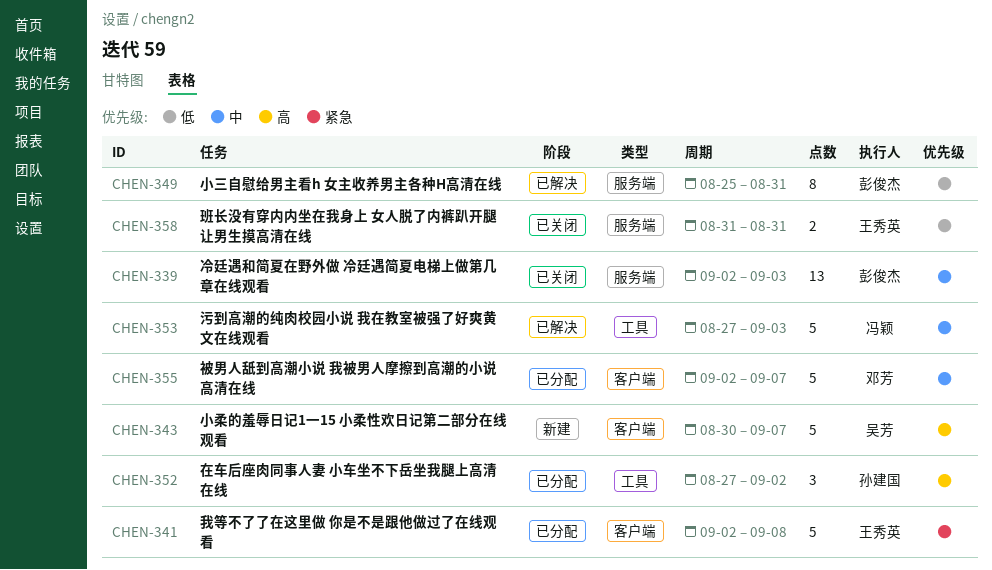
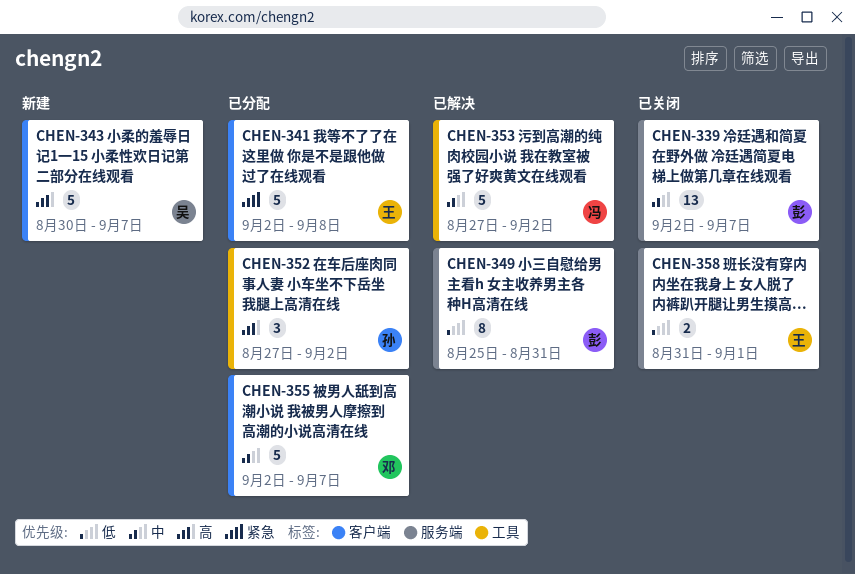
CHEN-339, due: Sep 3 -> Sep 7
CHEN-353, due: Sep 3 -> Sep 2
CHEN-358, due: Aug 31 -> Sep 1

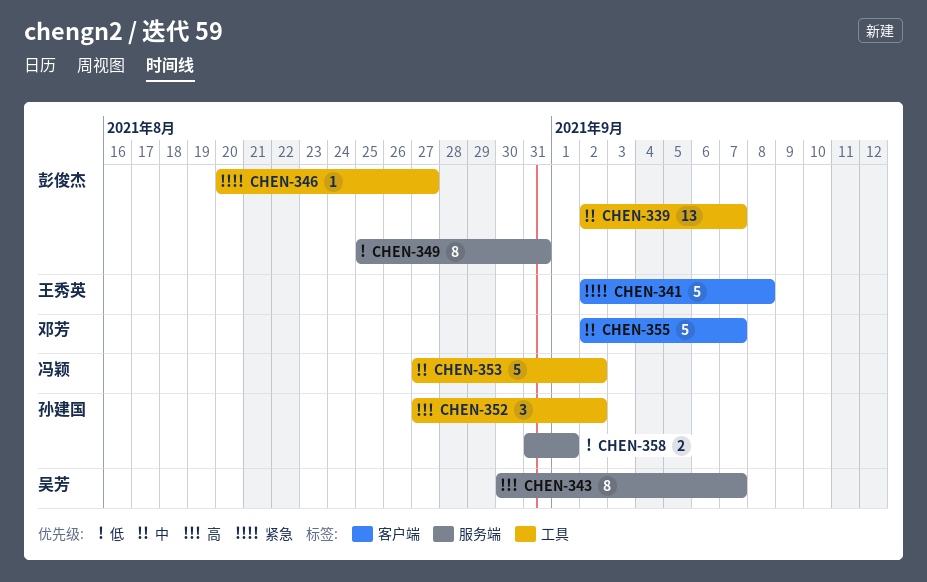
CHEN-339, label: 服务端 -> 工具
CHEN-343, label: 客户端 -> 服务端
CHEN-343, estimate: 5 -> 8
CHEN-346: none -> present
CHEN-358, owner: 王秀英 -> 孙建国

